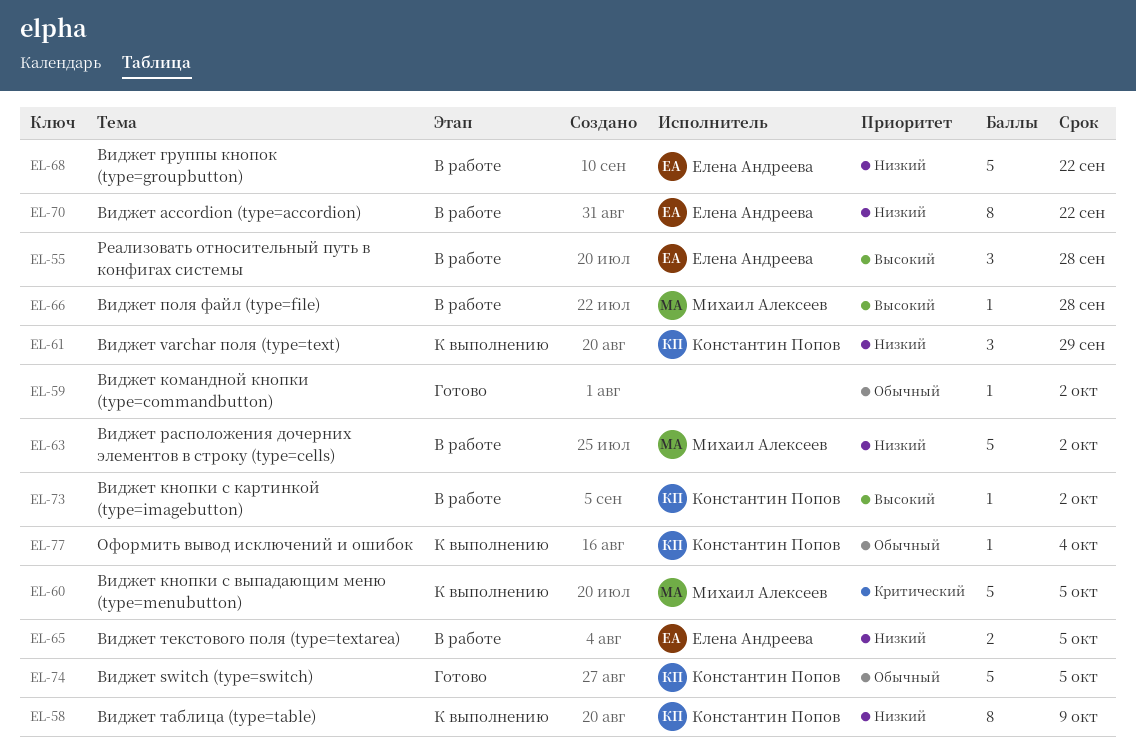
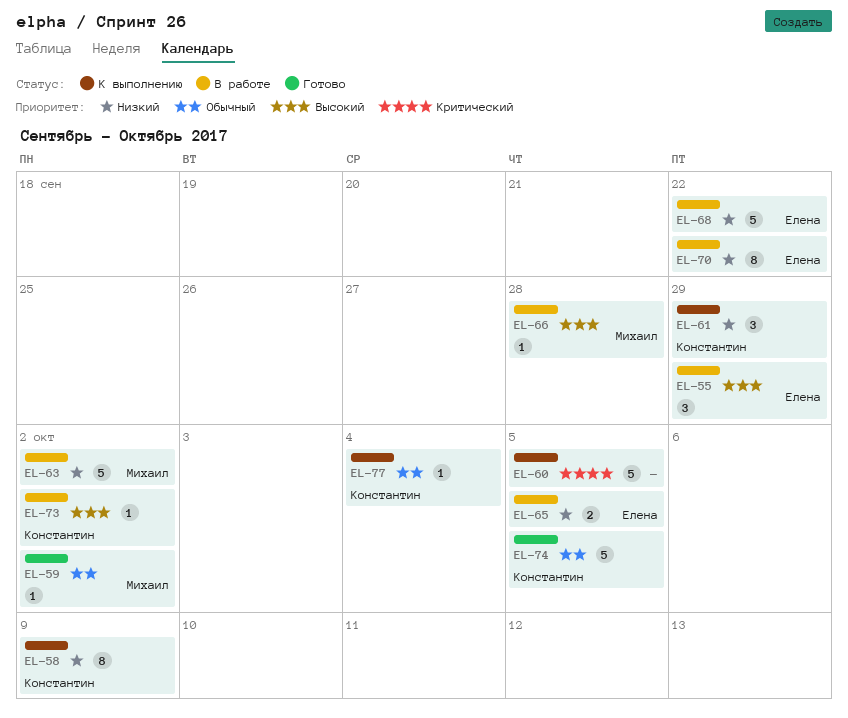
EL-55, due: Sep 28 -> Sep 29
EL-59, owner: none -> Михаил Алексеев
EL-60, owner: Михаил Алексеев -> none

